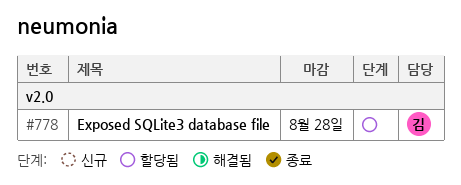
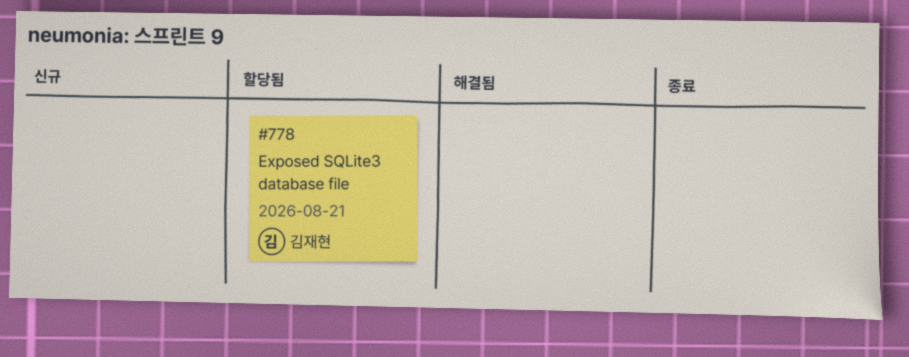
#778, due: Aug 28 -> Aug 21

